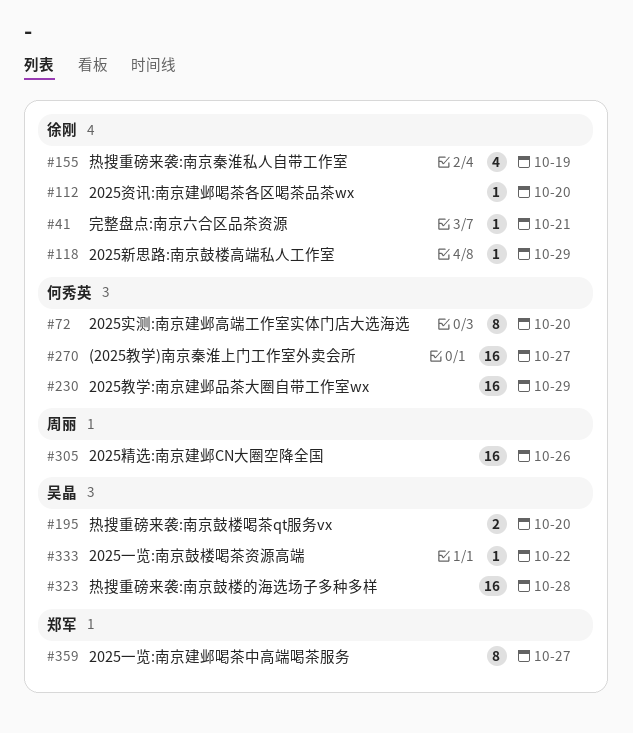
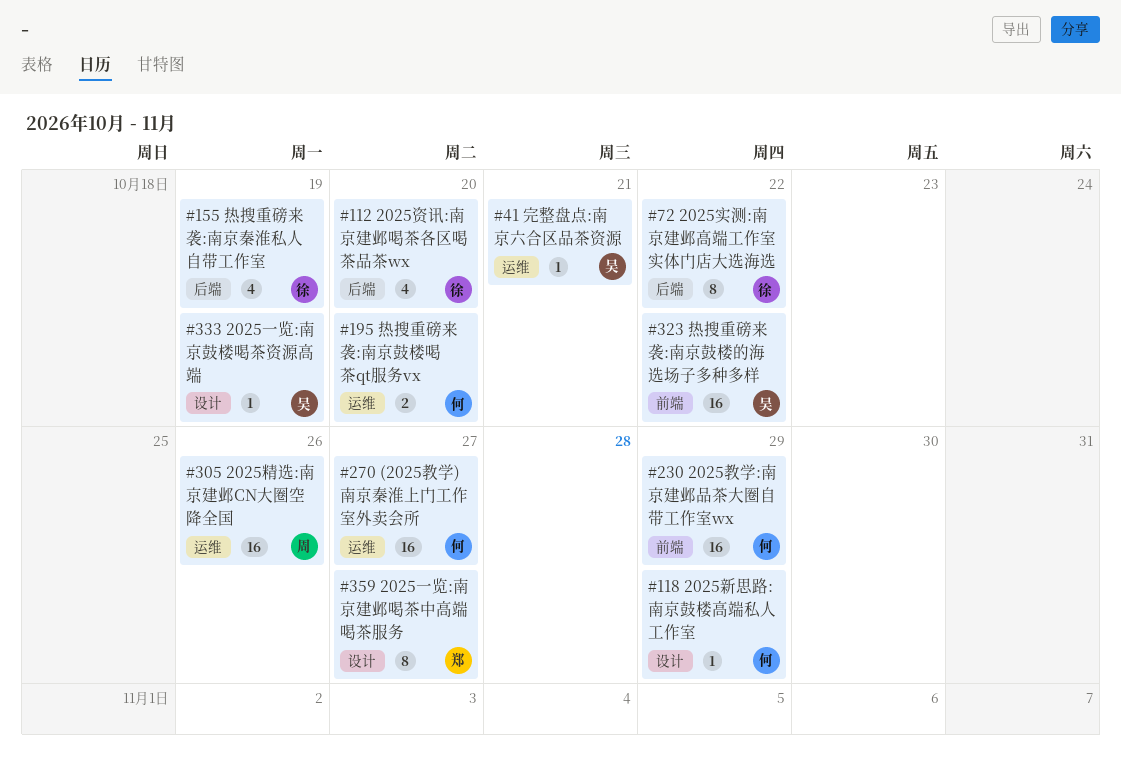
#41, owner: 徐刚 -> 吴晶
#72, owner: 何秀英 -> 徐刚
#72, due: Oct 20 -> Oct 22
#112, estimate: 1 -> 4
#118, owner: 徐刚 -> 何秀英
#195, owner: 吴晶 -> 何秀英
#323, due: Oct 28 -> Oct 22
#333, due: Oct 22 -> Oct 19

